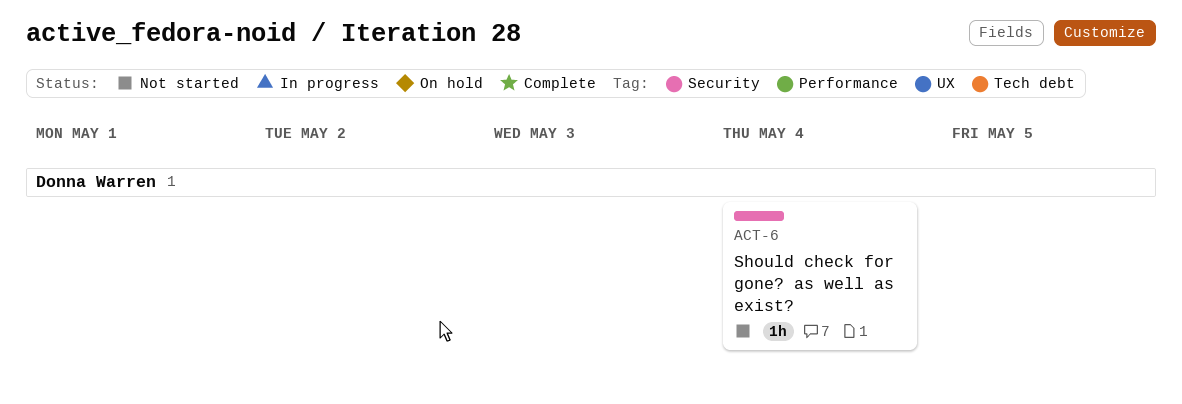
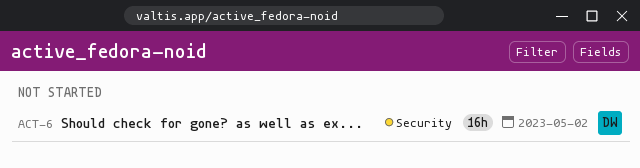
ACT-6, estimate: 1h -> 16h
ACT-6, due: May 4 -> May 2

